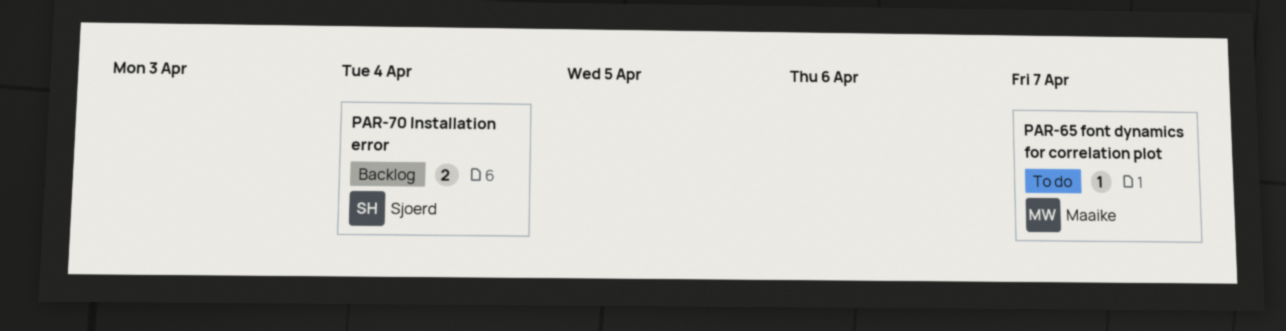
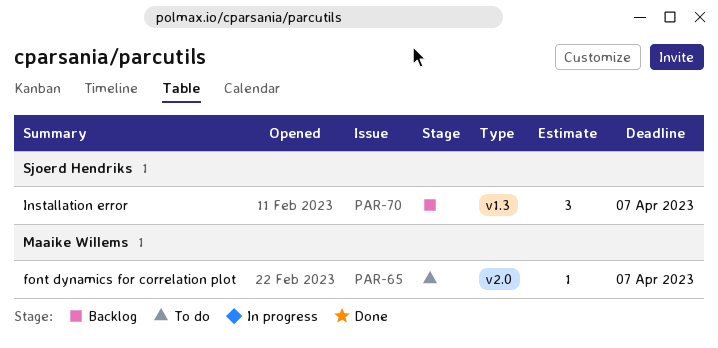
PAR-70, estimate: 2 -> 3
PAR-70, due: Apr 4 -> Apr 7

